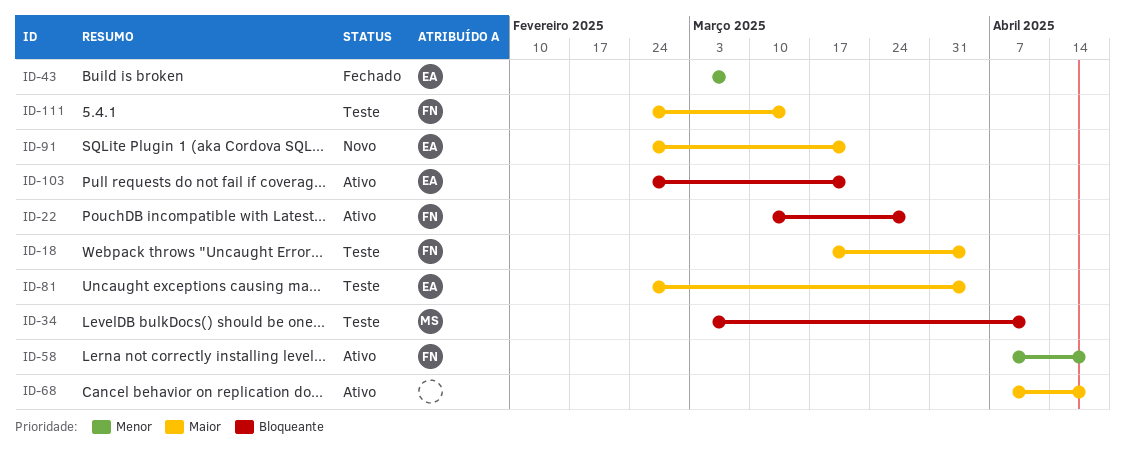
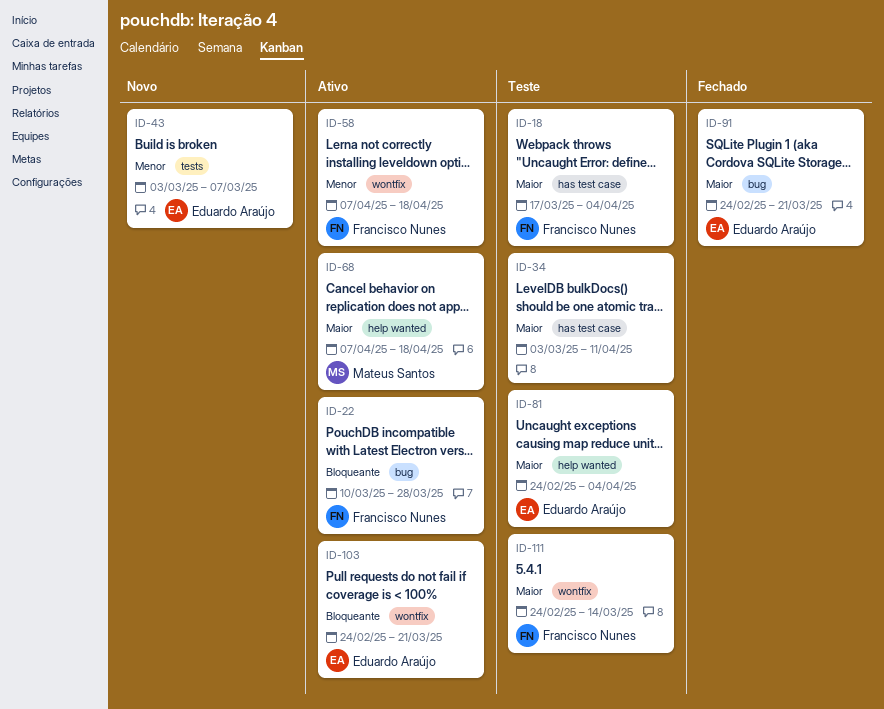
ID-34, owner: Mateus Santos -> none
ID-34, priority: Bloqueante -> Maior
ID-43, status: Fechado -> Novo
ID-68, owner: none -> Mateus Santos
ID-91, status: Novo -> Fechado

